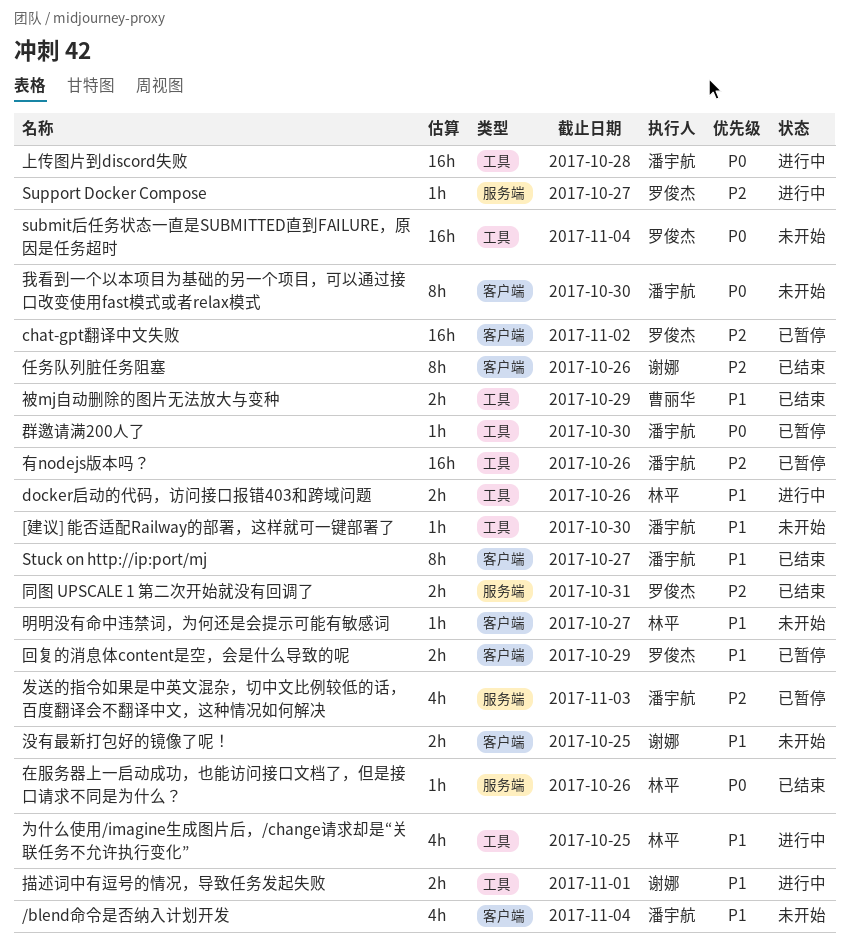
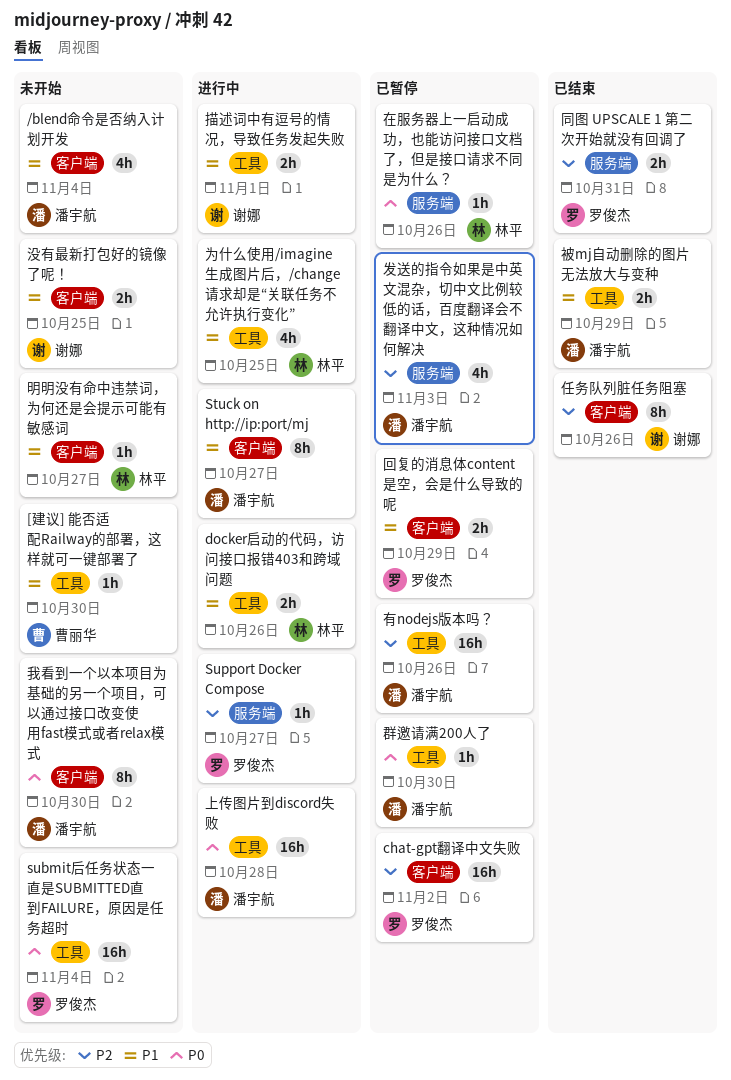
[建议] 能否适配Railway的部署，这样就可一键部署了, owner: 潘宇航 -> 曹丽华
Stuck on http://ip:port/mj, status: 已结束 -> 进行中
在服务器上一启动成功，也能访问接口文档了，但是接口请求不同是为什么？, status: 已结束 -> 已暂停
被mj自动删除的图片无法放大与变种, owner: 曹丽华 -> 潘宇航

